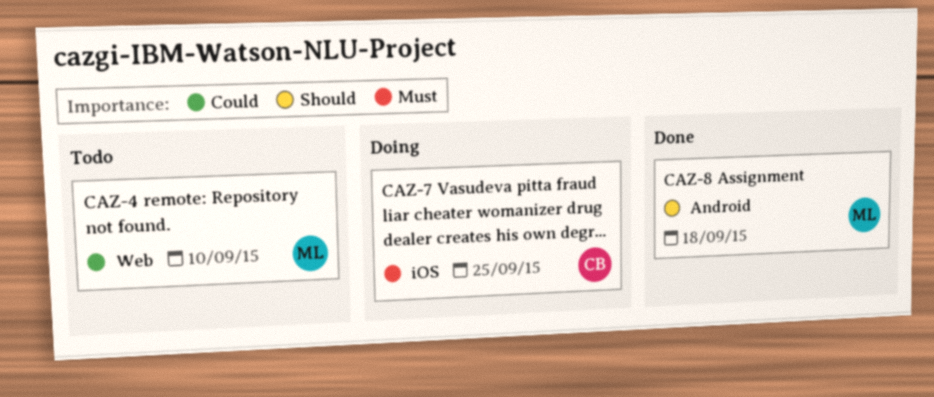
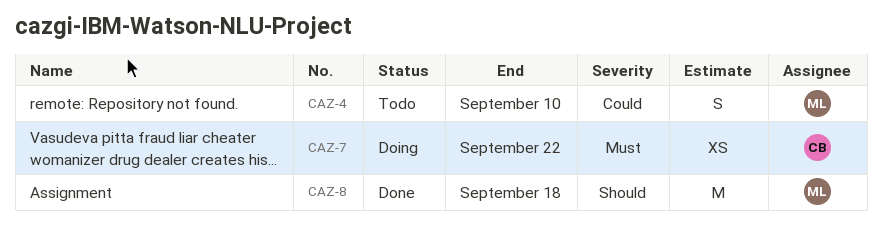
CAZ-7, due: Sep 25 -> Sep 22

